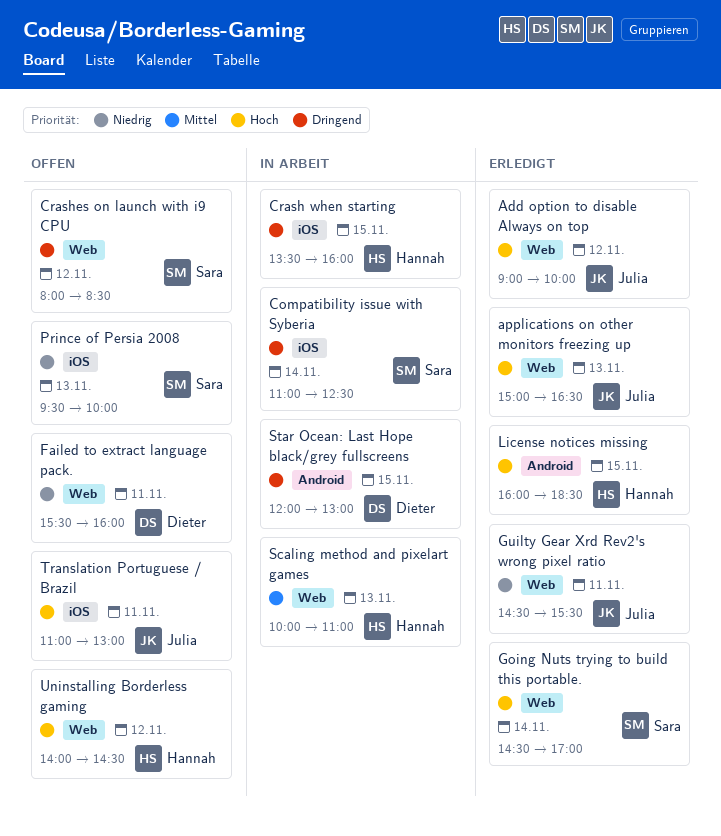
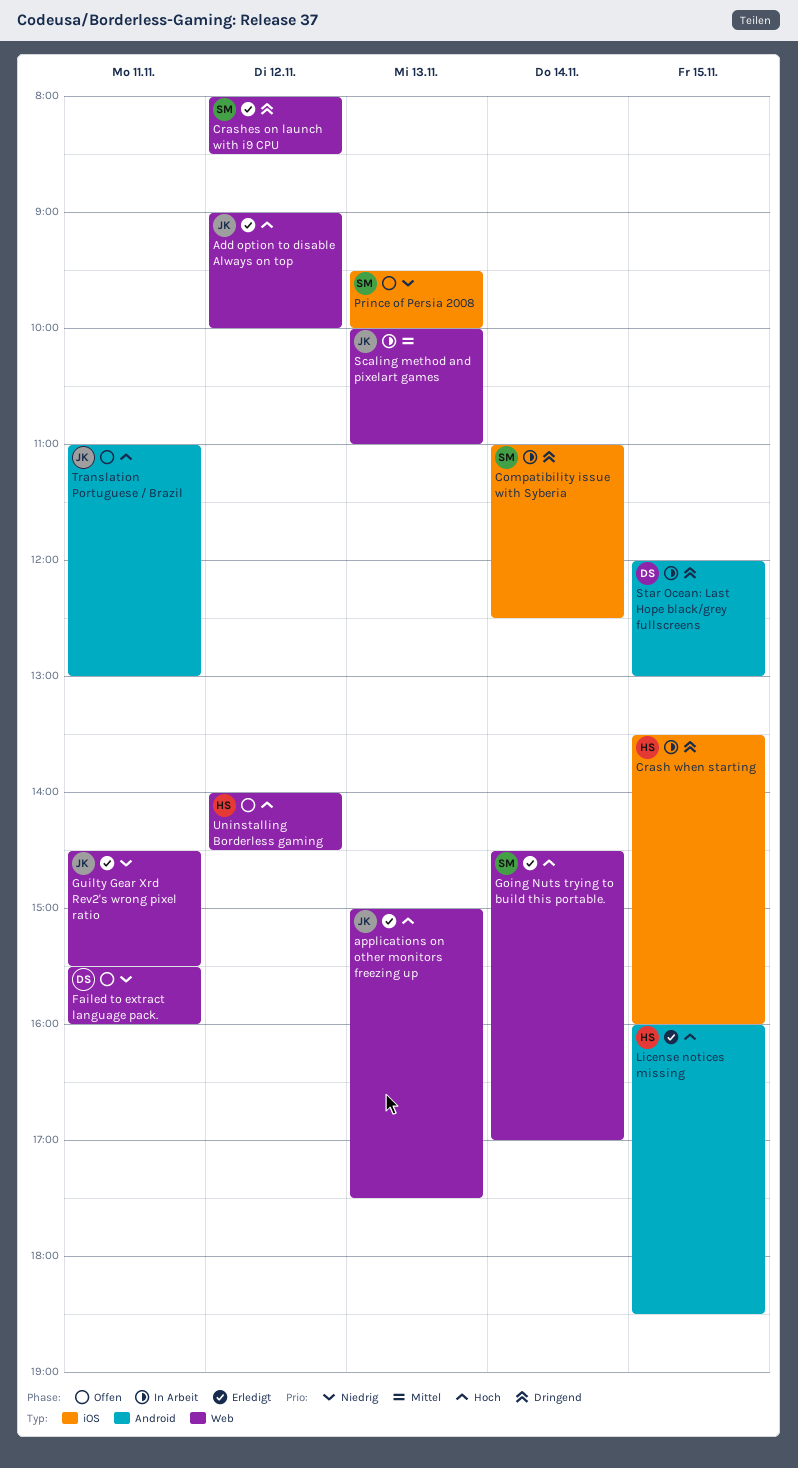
applications on other monitors freezing up, ends: 16:30 -> 17:30
Crashes on launch with i9 CPU, status: Offen -> Erledigt
Scaling method and pixelart games, owner: Hannah -> Julia
Translation Portuguese / Brazil, label: iOS -> Android

